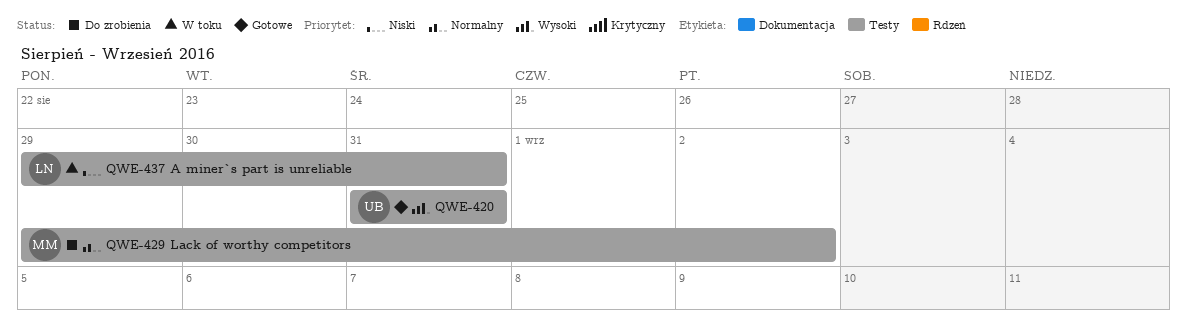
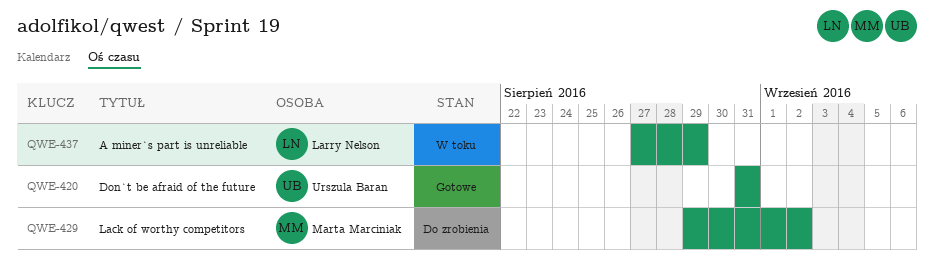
QWE-437, start: Aug 29 -> Aug 27
QWE-437, due: Aug 31 -> Aug 29

